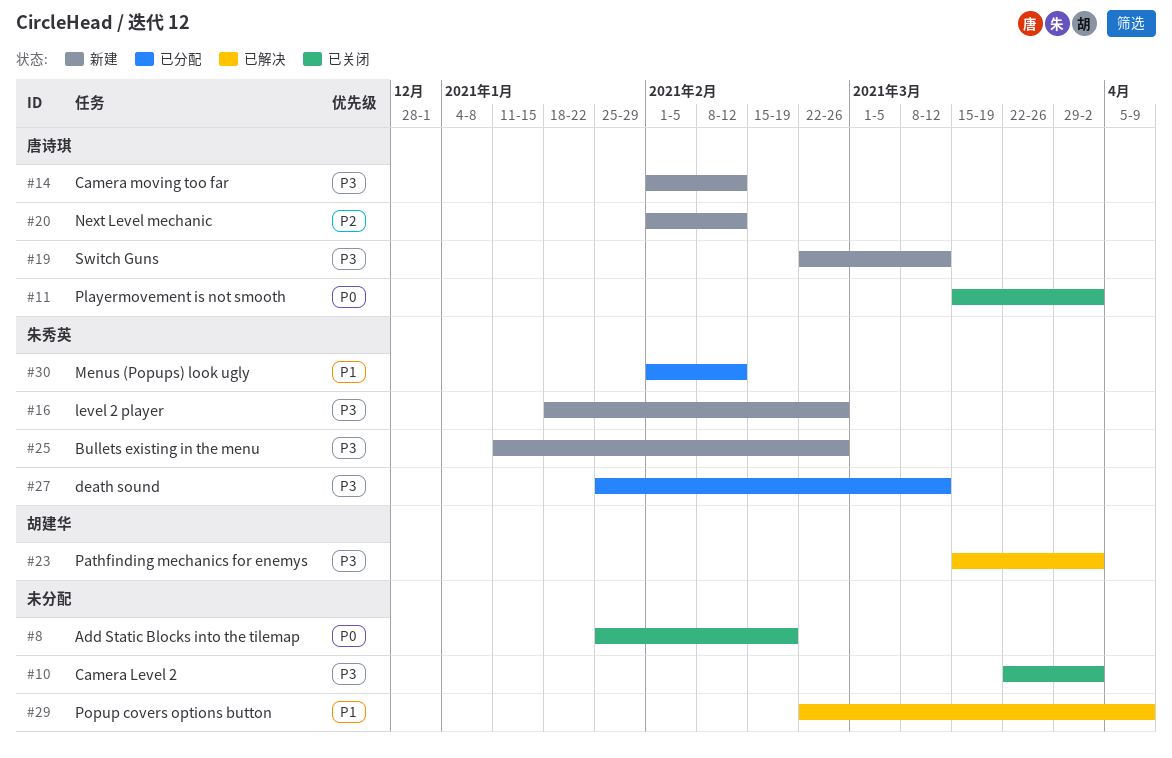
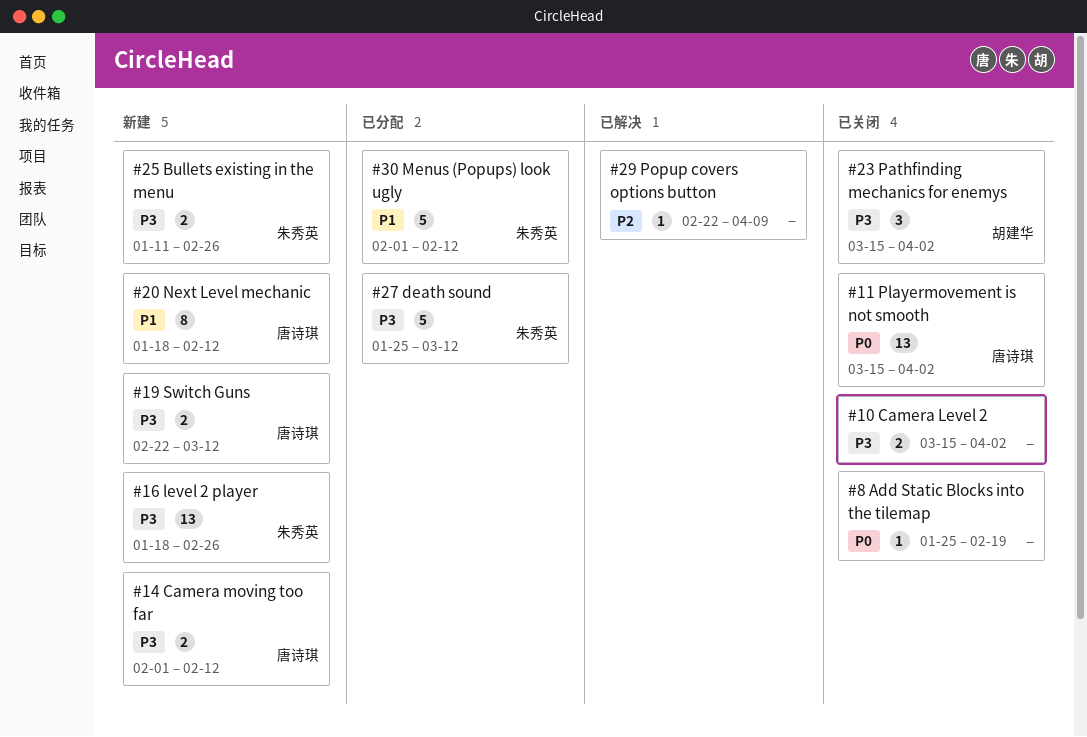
#10, start: Mar 22 -> Mar 15
#20, priority: P2 -> P1
#20, start: Feb 1 -> Jan 18
#23, status: 已解决 -> 已关闭
#29, priority: P1 -> P2

